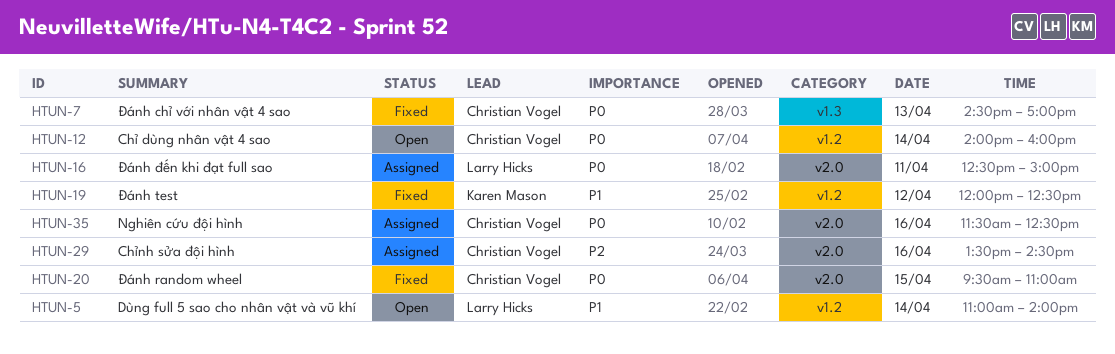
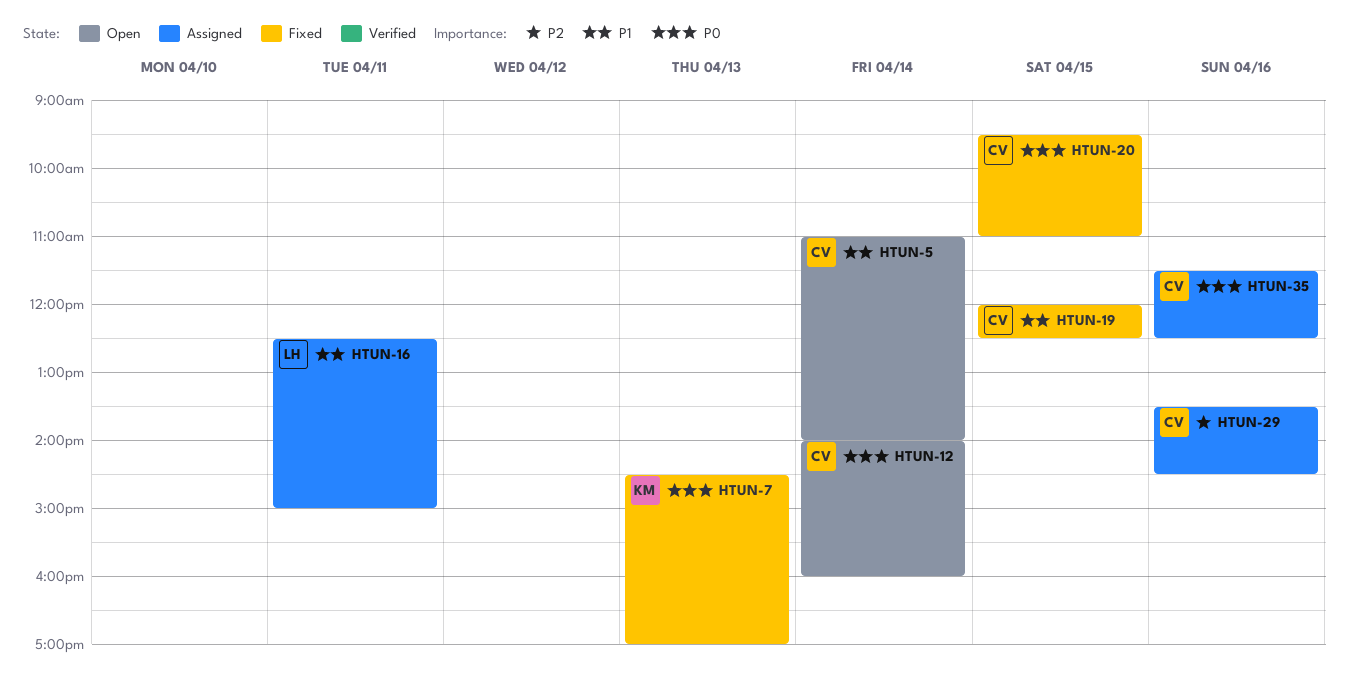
HTUN-5, owner: Larry Hicks -> Christian Vogel
HTUN-7, owner: Christian Vogel -> Karen Mason
HTUN-16, priority: P0 -> P1
HTUN-19, owner: Karen Mason -> Christian Vogel
HTUN-19, day: Apr 12 -> Apr 15

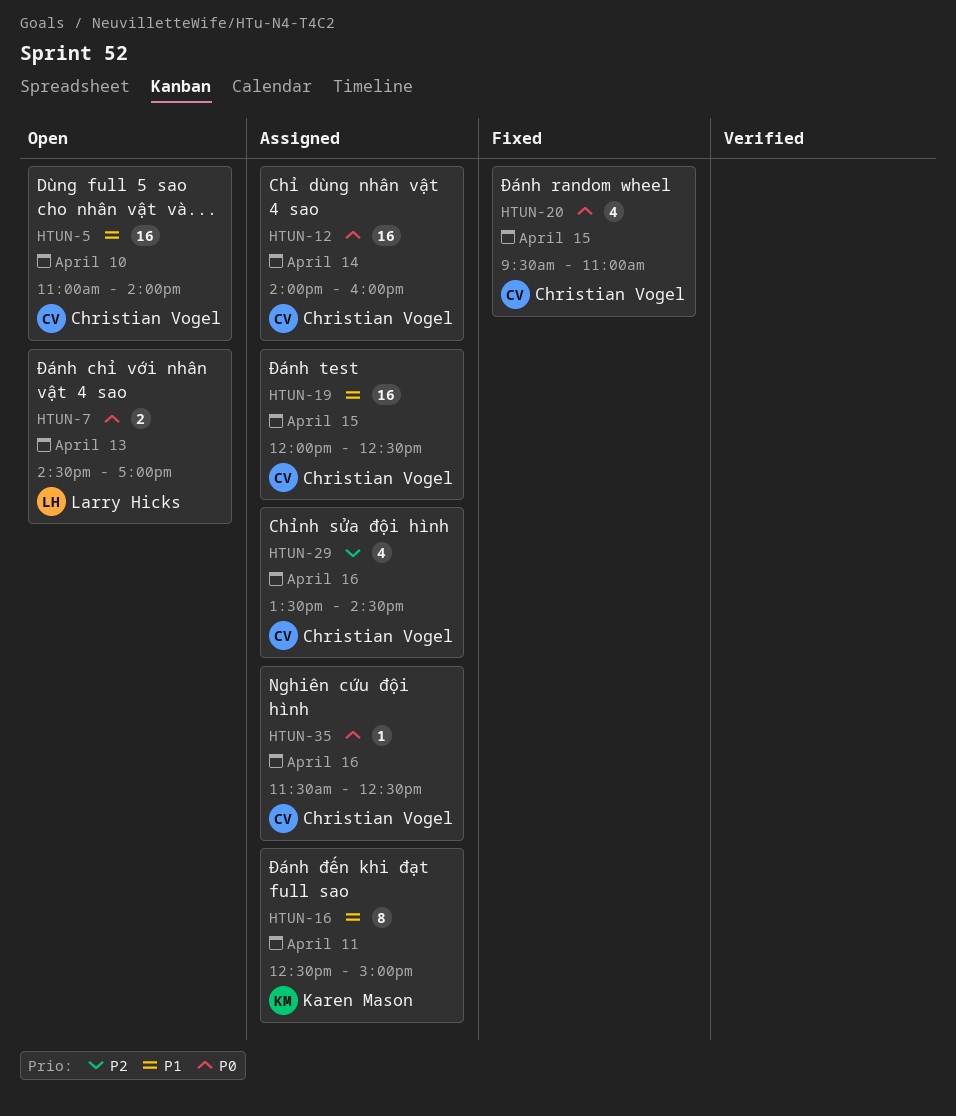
HTUN-5, day: Apr 14 -> Apr 10
HTUN-7, status: Fixed -> Open
HTUN-7, owner: Karen Mason -> Larry Hicks
HTUN-12, status: Open -> Assigned
HTUN-16, owner: Larry Hicks -> Karen Mason
HTUN-19, status: Fixed -> Assigned

